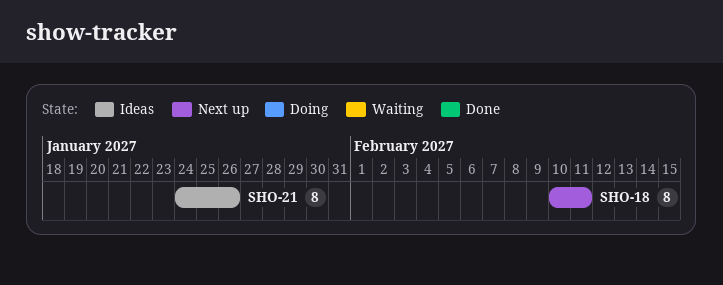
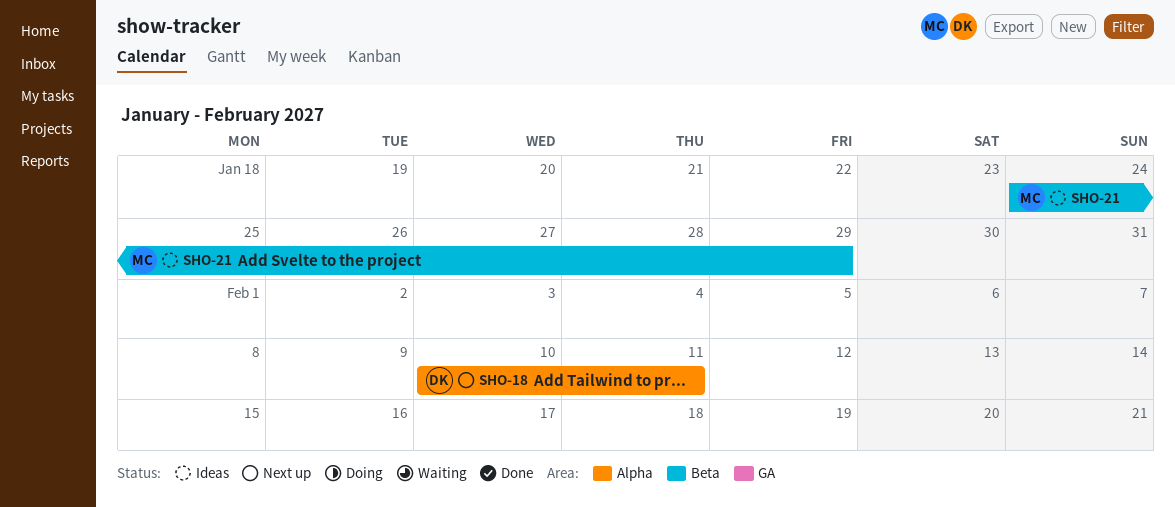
SHO-21, due: Jan 26 -> Jan 29

